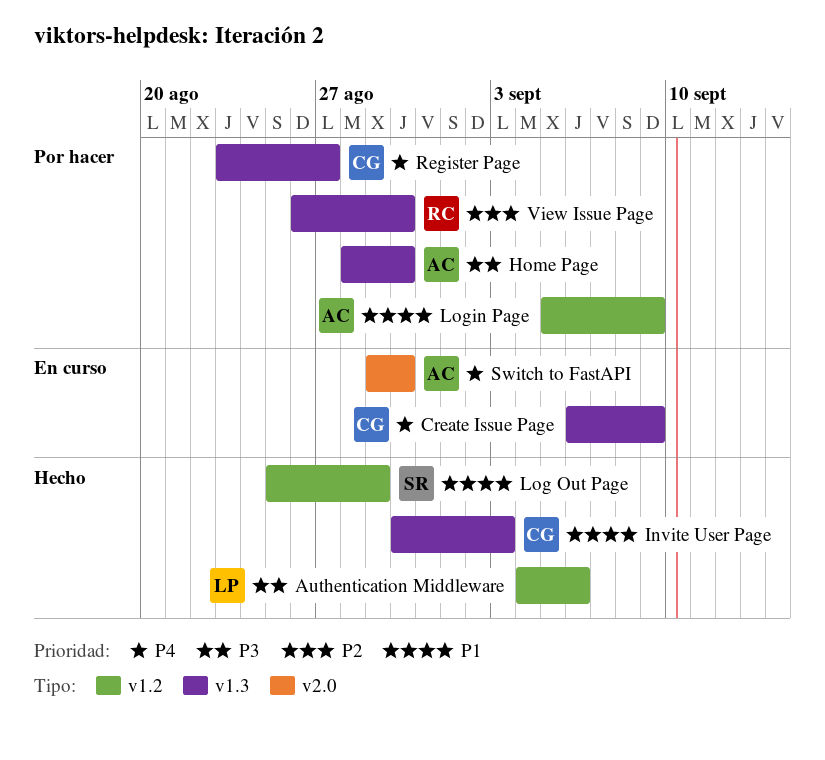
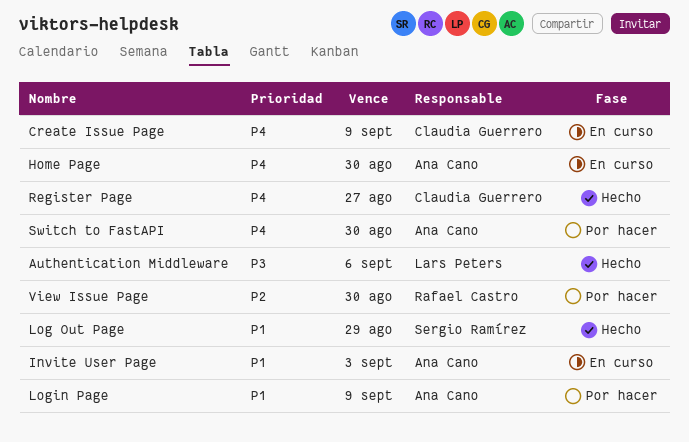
Home Page, status: Por hacer -> En curso
Home Page, priority: P3 -> P4
Invite User Page, status: Hecho -> En curso
Invite User Page, owner: Claudia Guerrero -> Ana Cano
Register Page, status: Por hacer -> Hecho
Switch to FastAPI, status: En curso -> Por hacer

